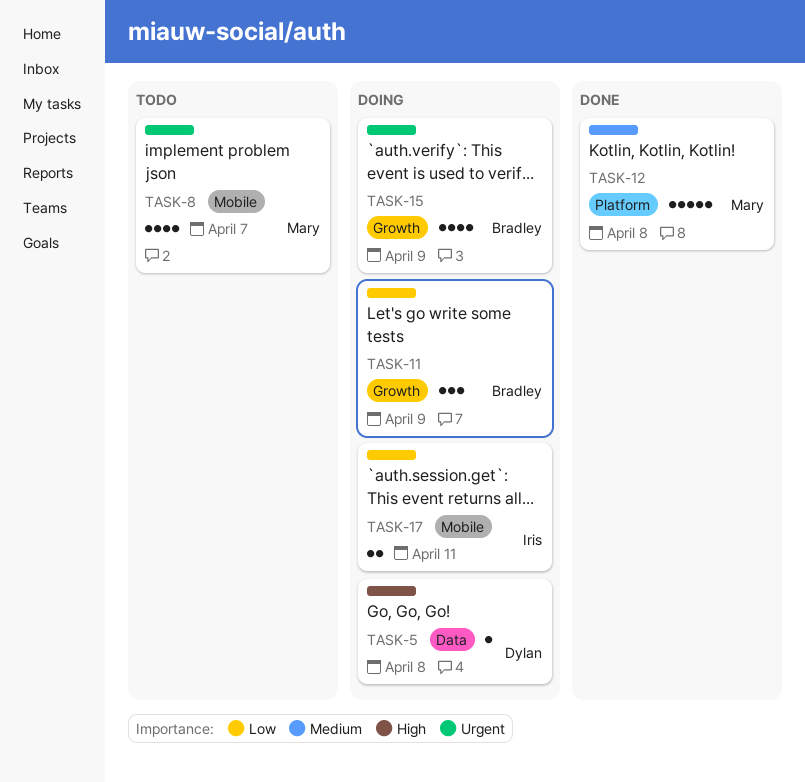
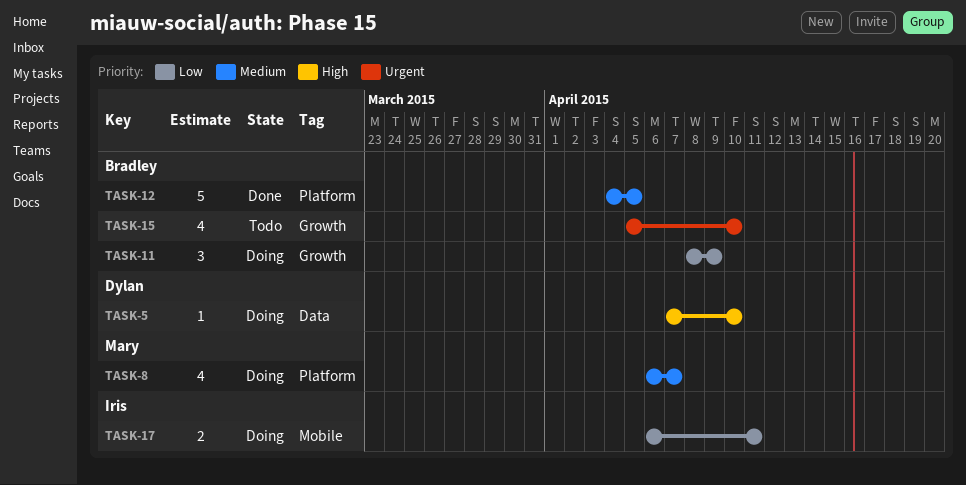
TASK-5, due: Apr 8 -> Apr 10
TASK-8, status: Todo -> Doing
TASK-8, priority: Urgent -> Medium
TASK-8, label: Mobile -> Platform
TASK-12, owner: Mary -> Bradley
TASK-12, due: Apr 8 -> Apr 5
TASK-15, status: Doing -> Todo
TASK-15, due: Apr 9 -> Apr 10

